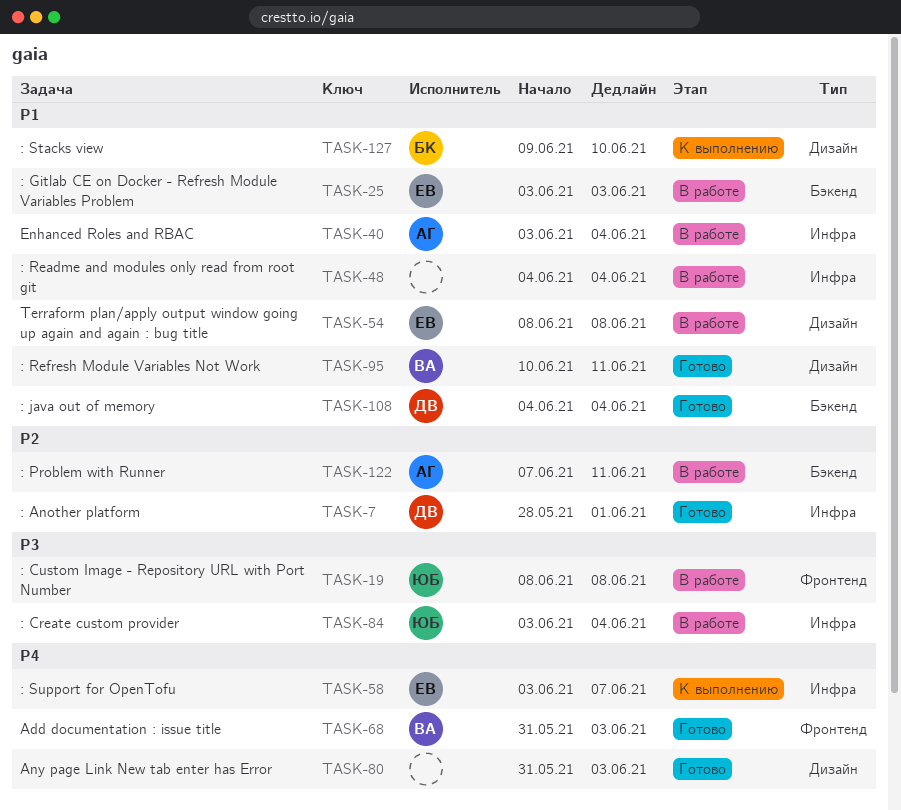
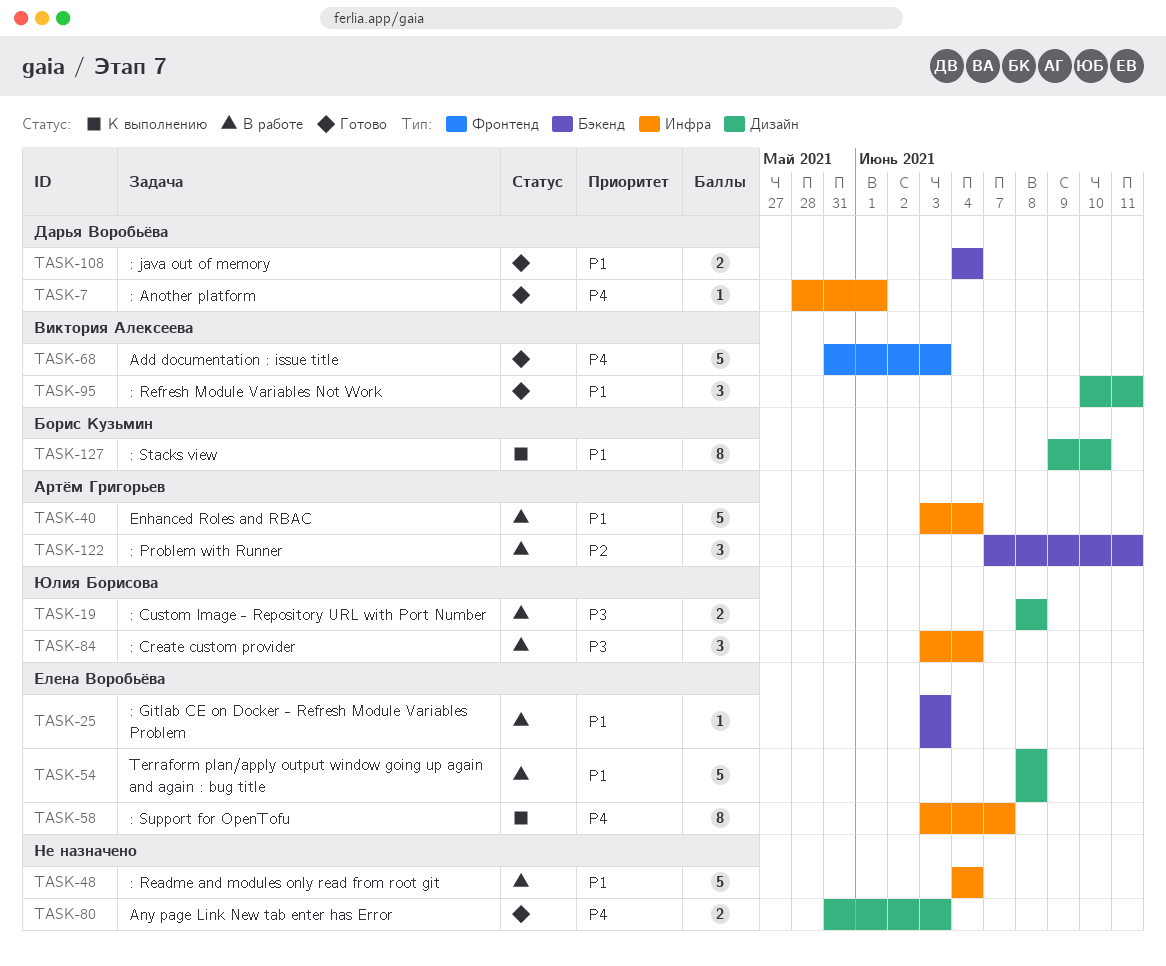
TASK-7, priority: P2 -> P4
TASK-19, label: Фронтенд -> Дизайн

